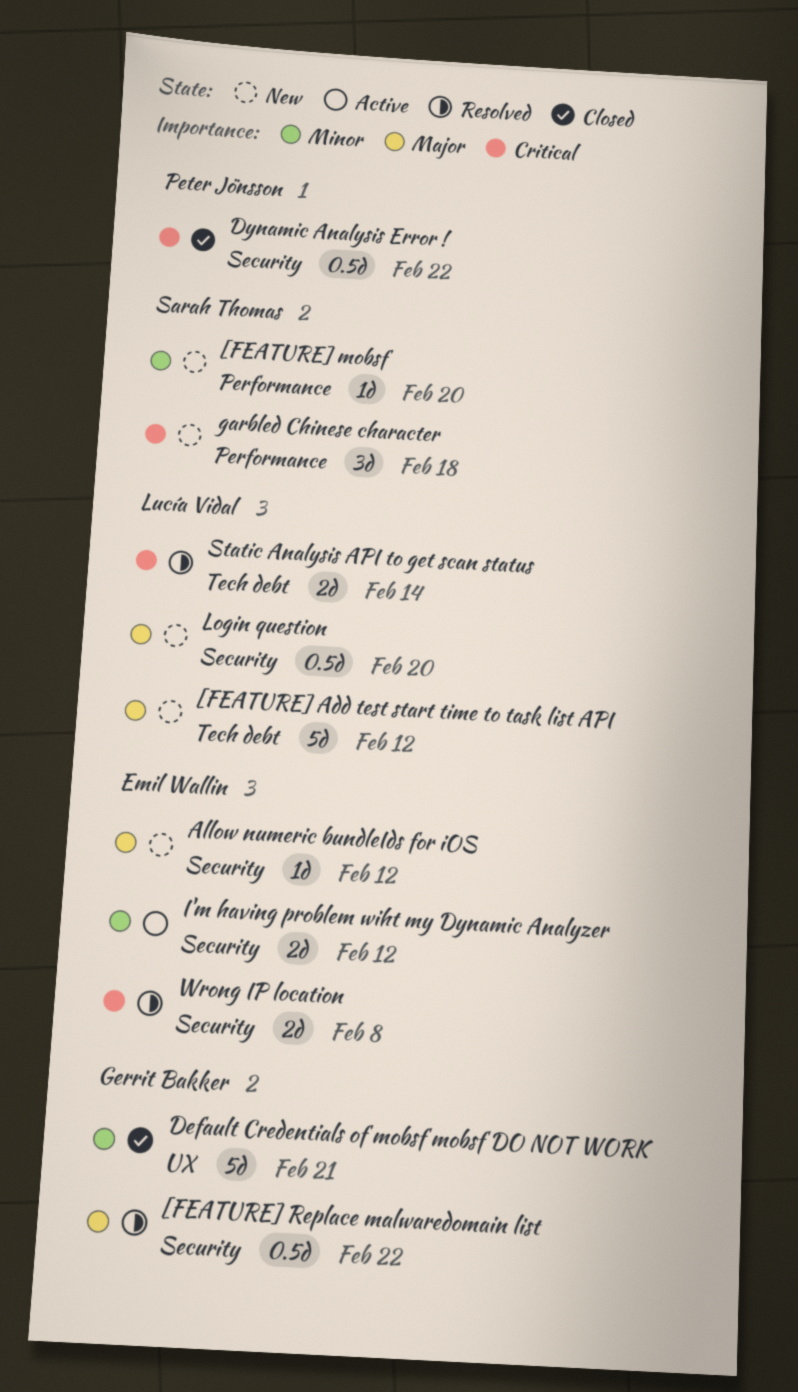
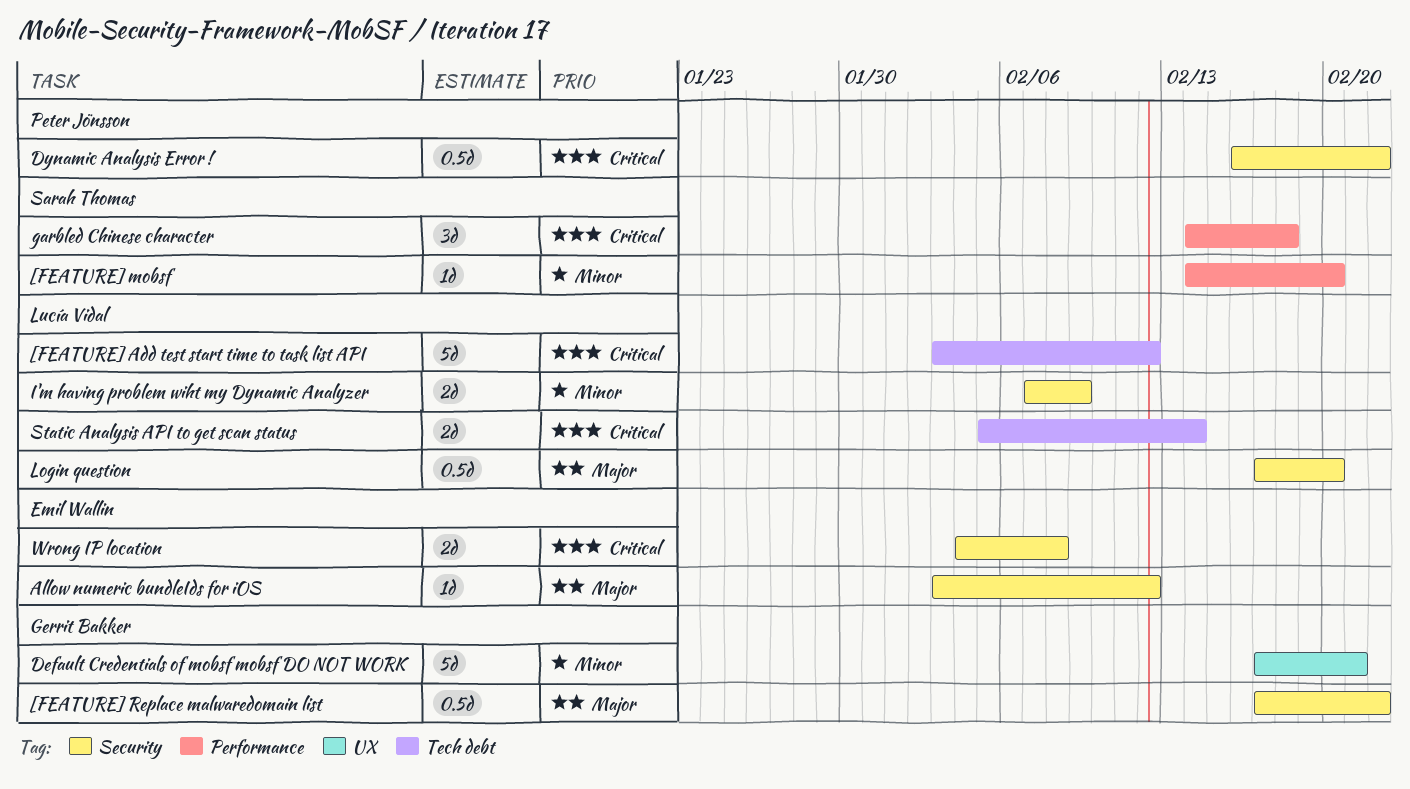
[FEATURE] Add test start time to task list API, priority: Major -> Critical
I'm having problem wiht my Dynamic Analyzer, owner: Emil Wallin -> Lucía Vidal
I'm having problem wiht my Dynamic Analyzer, due: Feb 12 -> Feb 9

